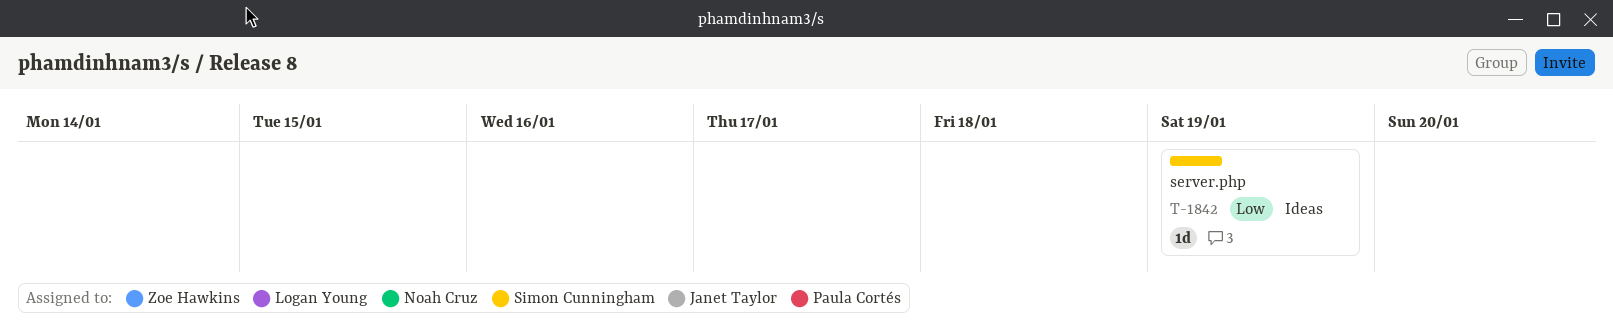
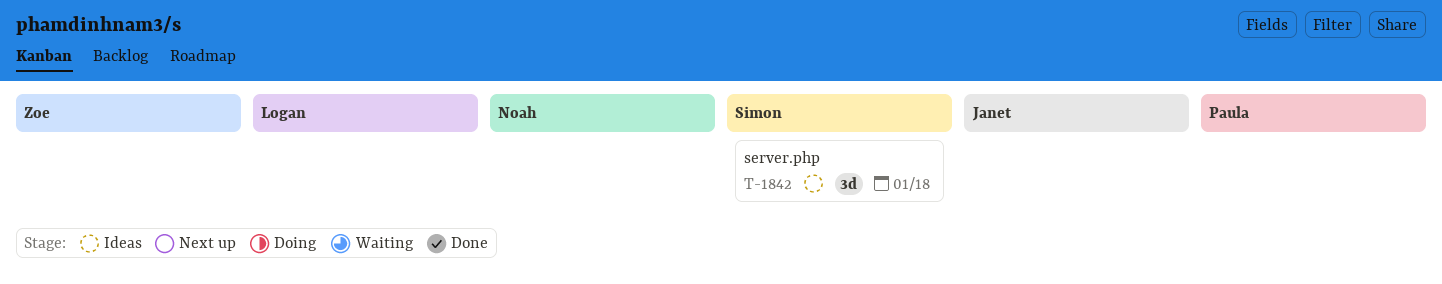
T-1842, estimate: 1d -> 3d
T-1842, due: Jan 19 -> Jan 18

